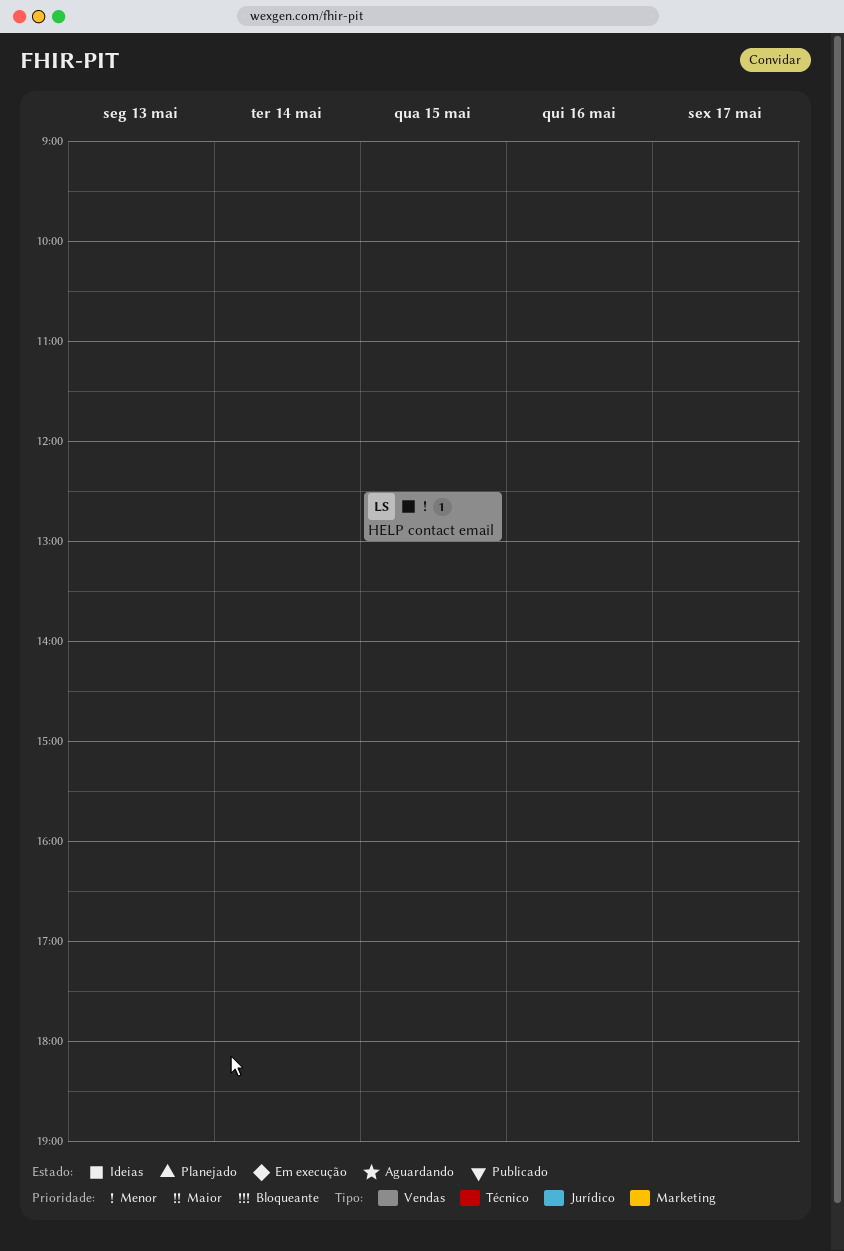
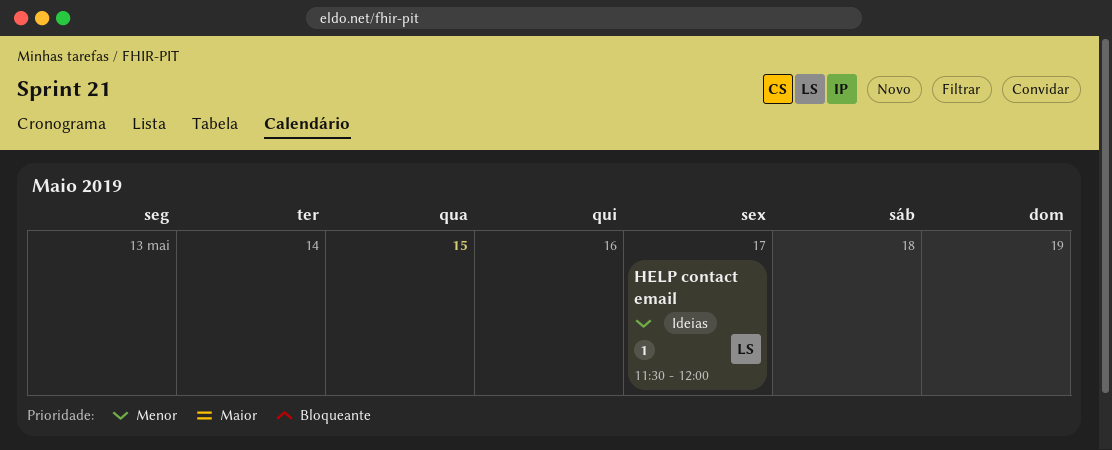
HELP contact email, day: May 15 -> May 17
HELP contact email, begins: 12:30 -> 11:30
HELP contact email, ends: 13:00 -> 12:00

